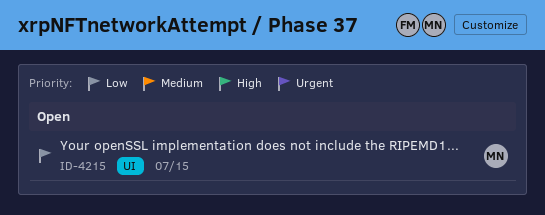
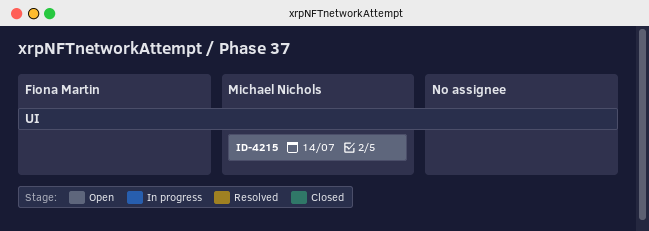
ID-4215, due: Jul 15 -> Jul 14

